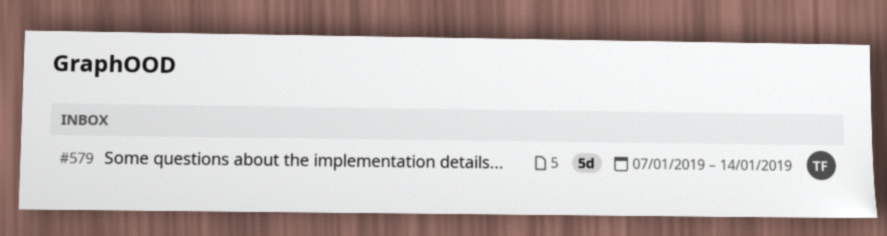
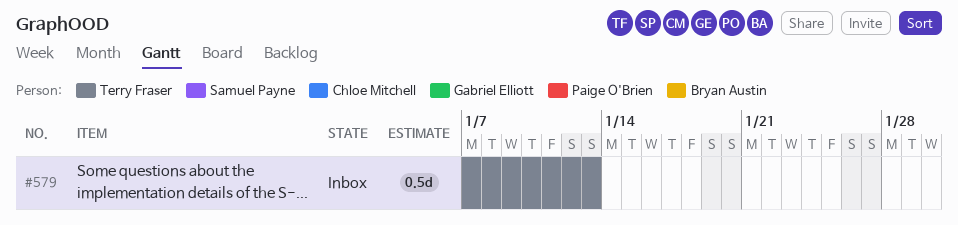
#579, estimate: 5d -> 0.5d
#579, due: Jan 14 -> Jan 13

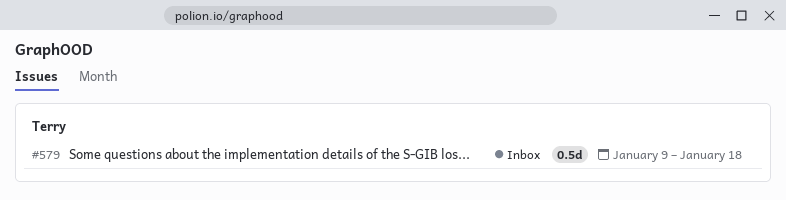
#579, start: Jan 7 -> Jan 9
#579, due: Jan 13 -> Jan 18

